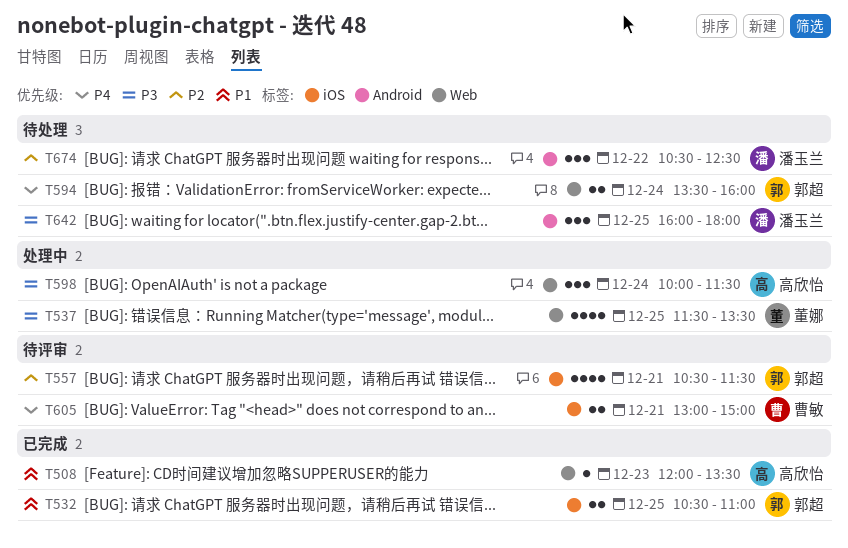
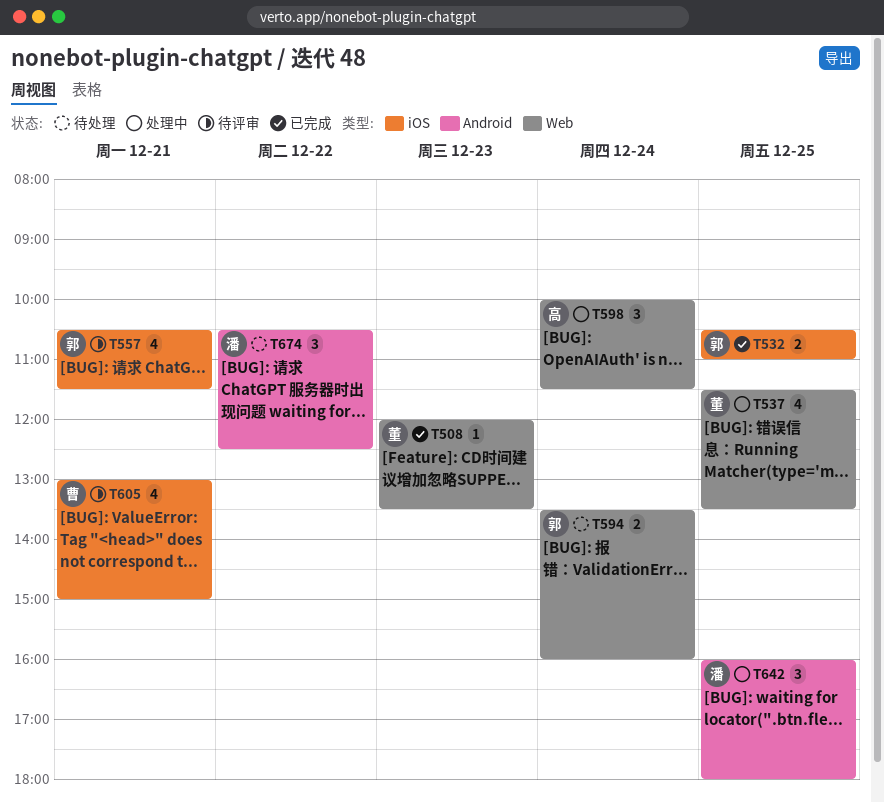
T508, owner: 高欣怡 -> 董娜
T605, estimate: 2 -> 4
T642, status: 待处理 -> 处理中

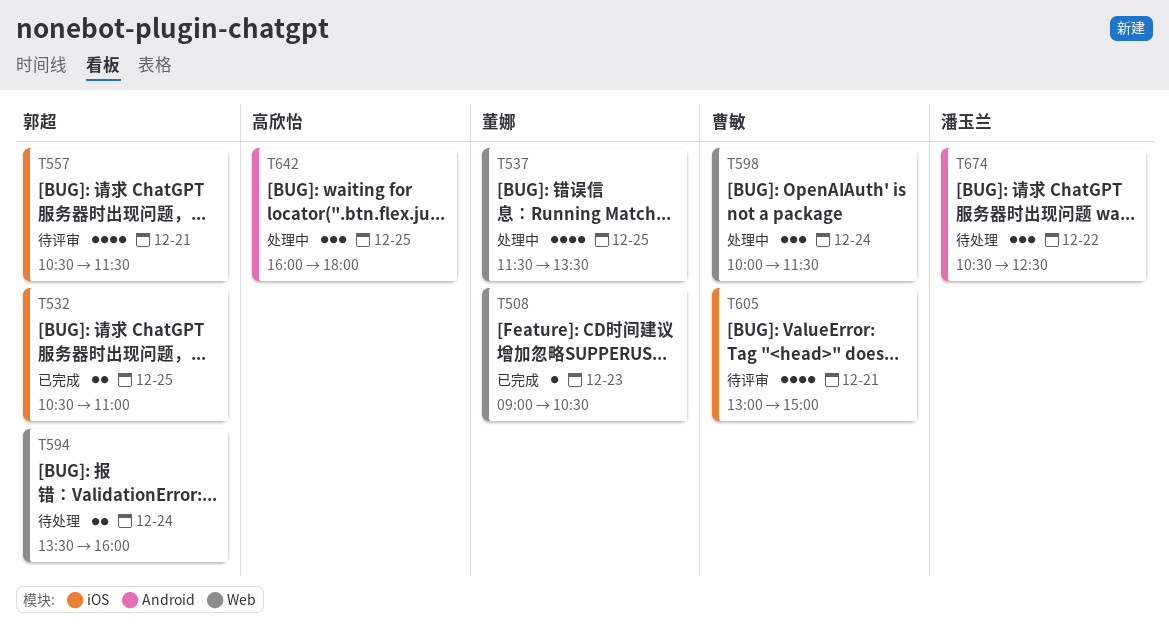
T508, begins: 12:00 -> 09:00
T508, ends: 13:30 -> 10:30
T598, owner: 高欣怡 -> 曹敏
T642, owner: 潘玉兰 -> 高欣怡

